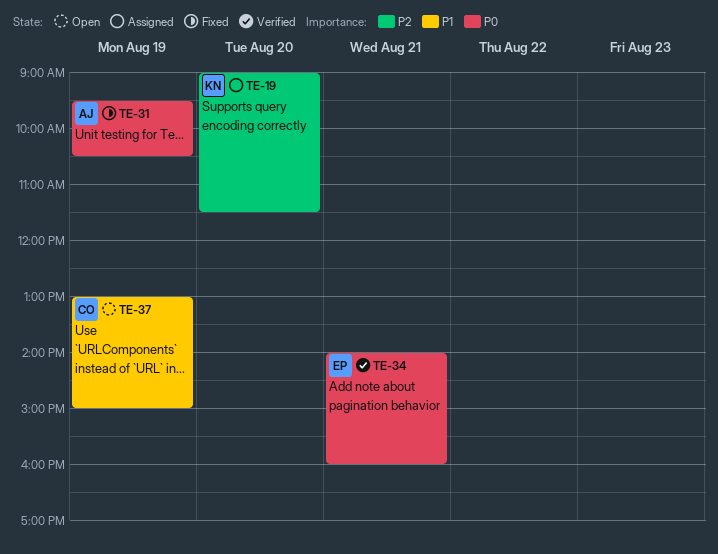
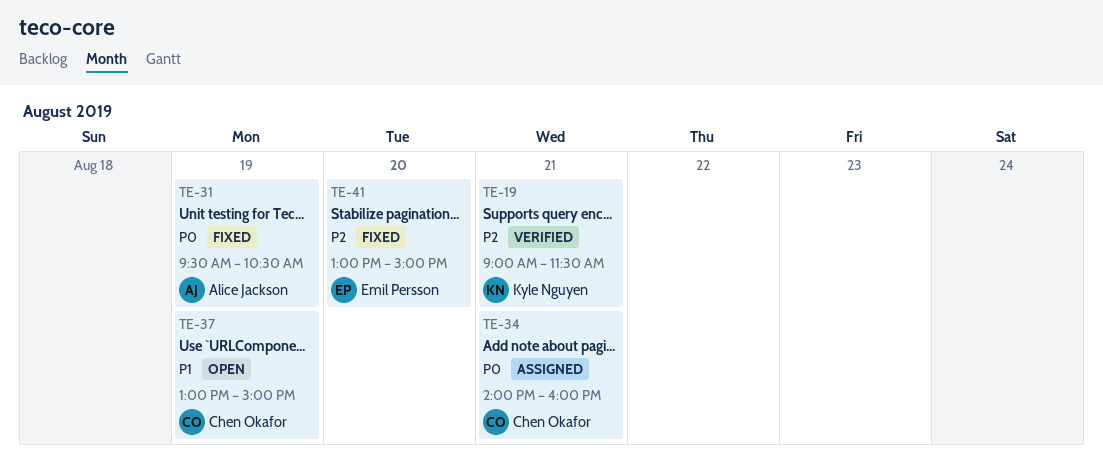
TE-19, status: Assigned -> Verified
TE-19, day: Aug 20 -> Aug 21
TE-34, status: Verified -> Assigned
TE-34, owner: Emil Persson -> Chen Okafor
TE-41: none -> present

